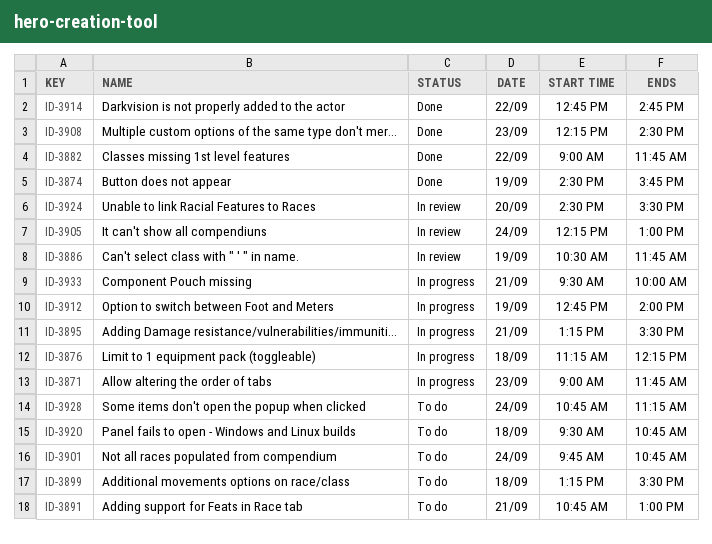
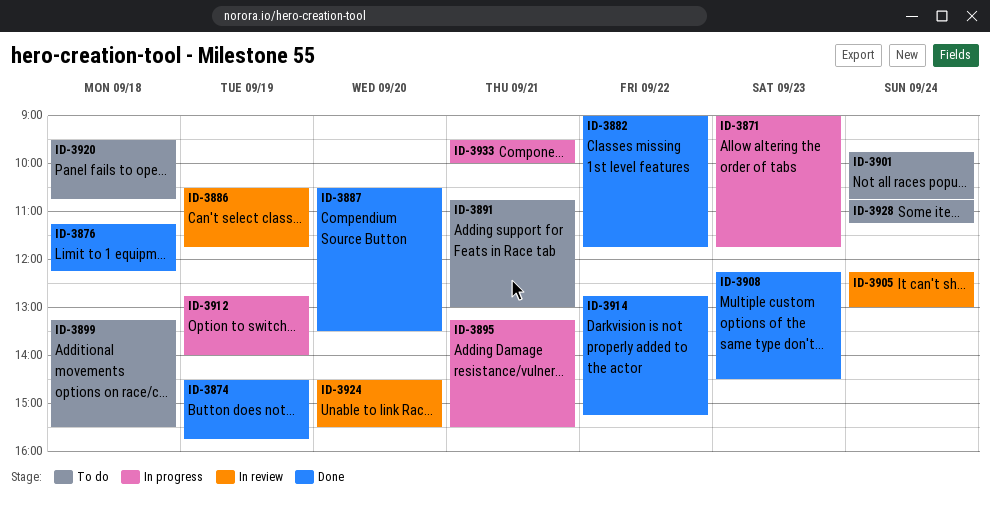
ID-3876, status: In progress -> Done
ID-3887: none -> present
ID-3914, ends: 14:45 -> 15:15

